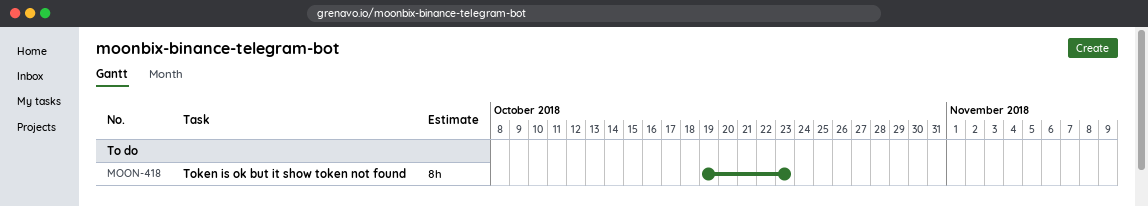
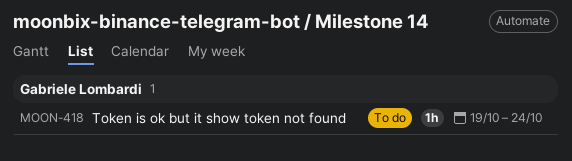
MOON-418, estimate: 8h -> 1h
MOON-418, due: Oct 23 -> Oct 24

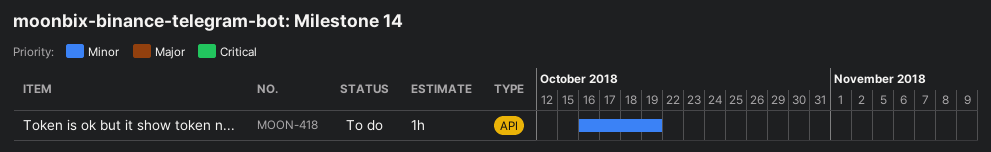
MOON-418, start: Oct 19 -> Oct 16
MOON-418, due: Oct 24 -> Oct 19

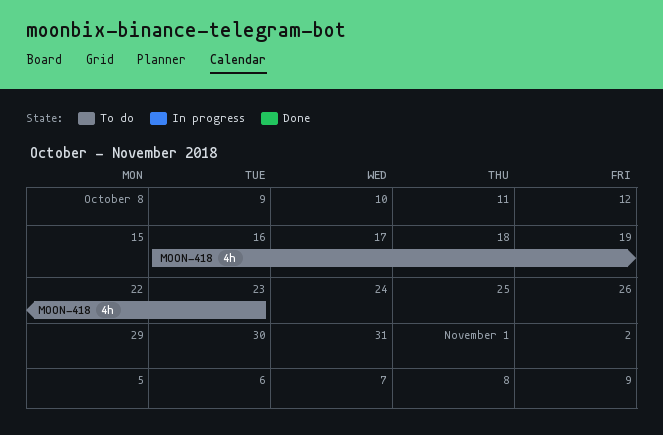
MOON-418, estimate: 1h -> 4h
MOON-418, due: Oct 19 -> Oct 23

